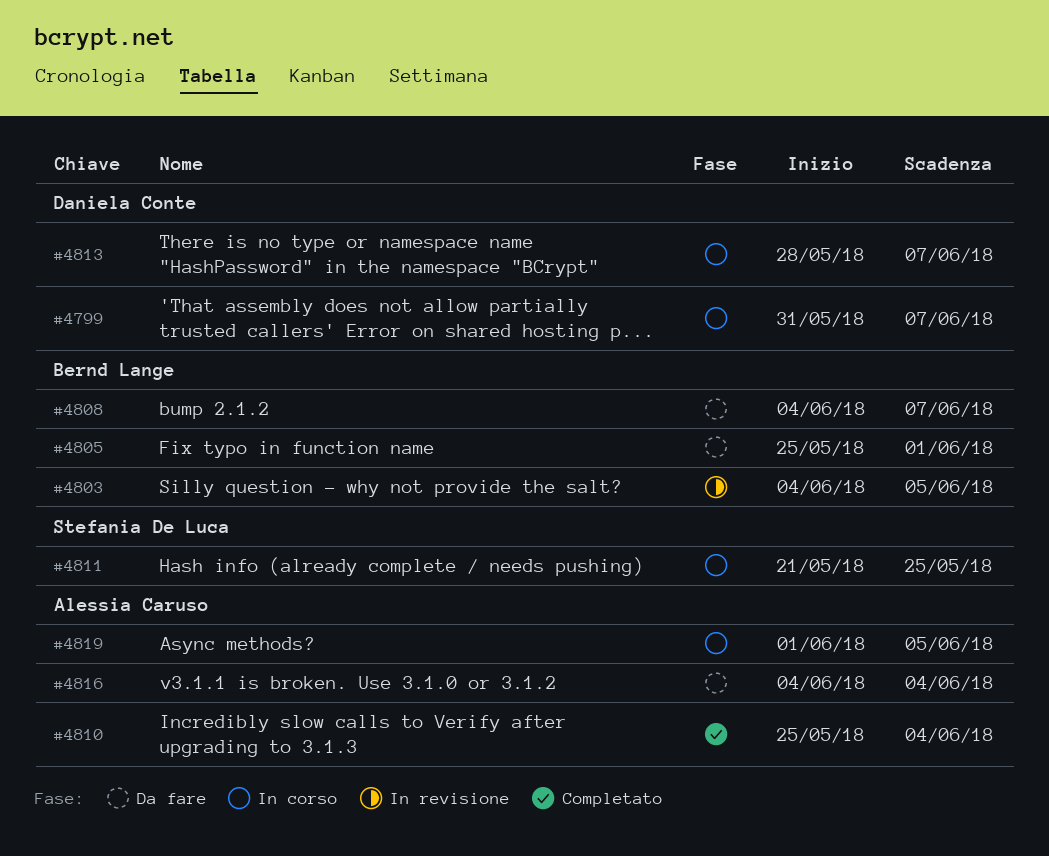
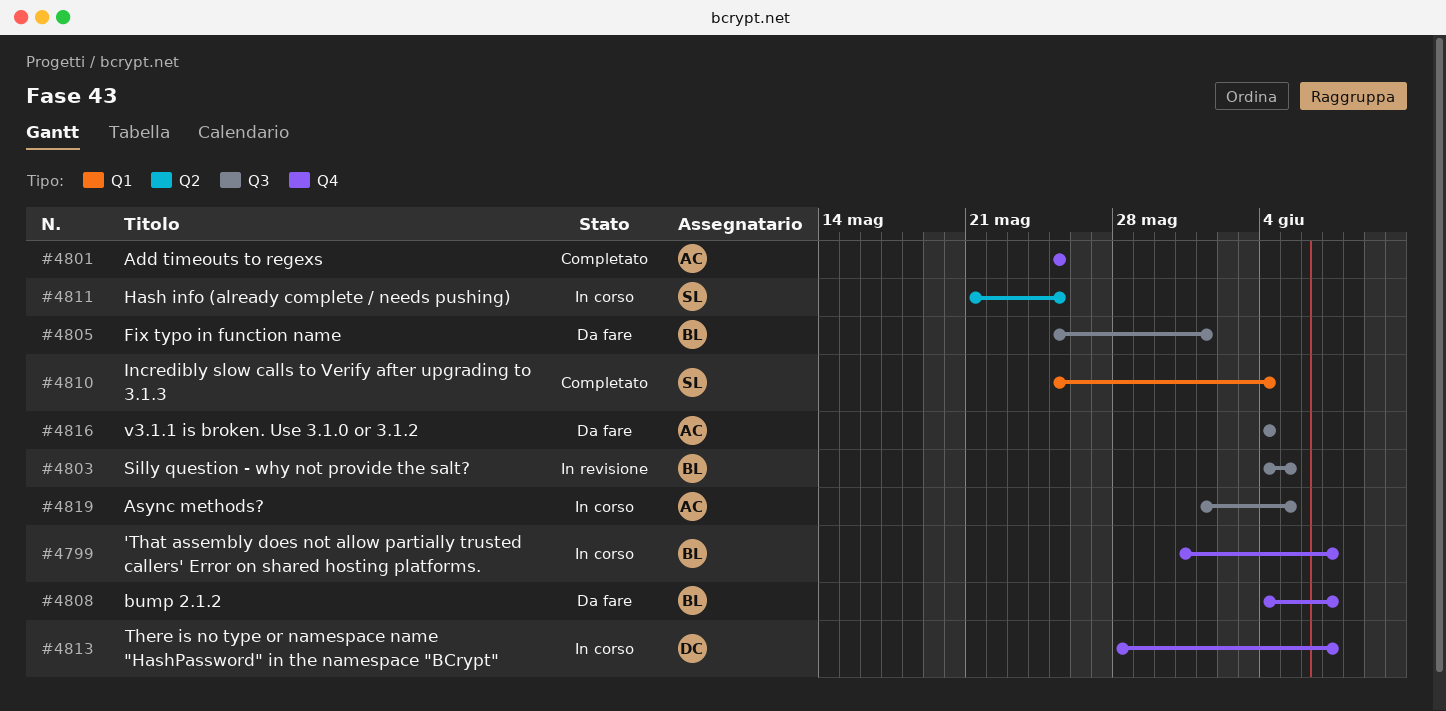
#4799, owner: Daniela Conte -> Bernd Lange
#4801: none -> present
#4810, owner: Alessia Caruso -> Stefania De Luca

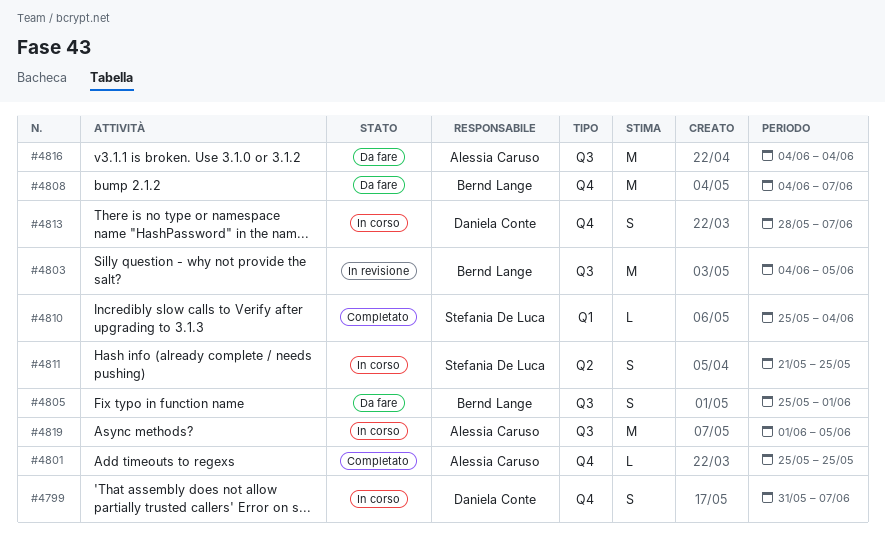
#4799, owner: Bernd Lange -> Daniela Conte

